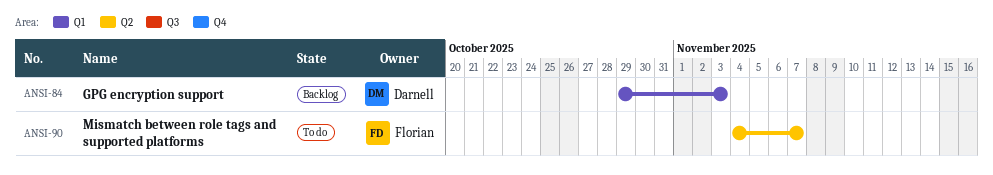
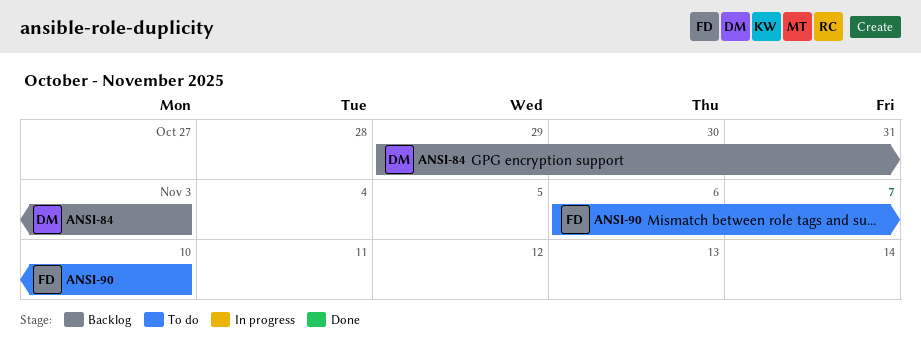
ANSI-90, start: Nov 4 -> Nov 6
ANSI-90, due: Nov 7 -> Nov 10

